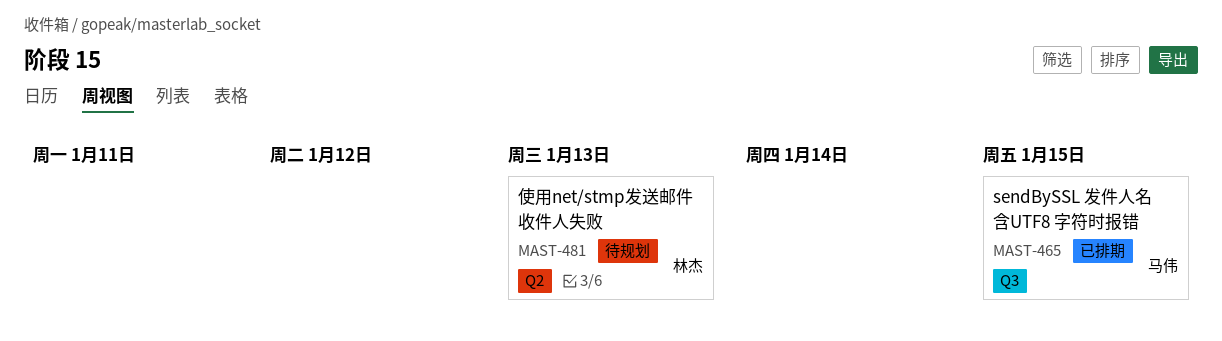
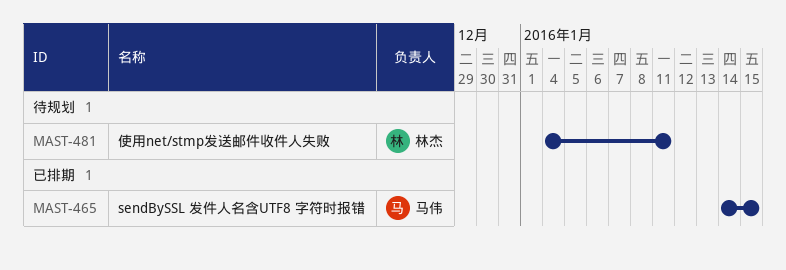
MAST-481, due: Jan 13 -> Jan 11

